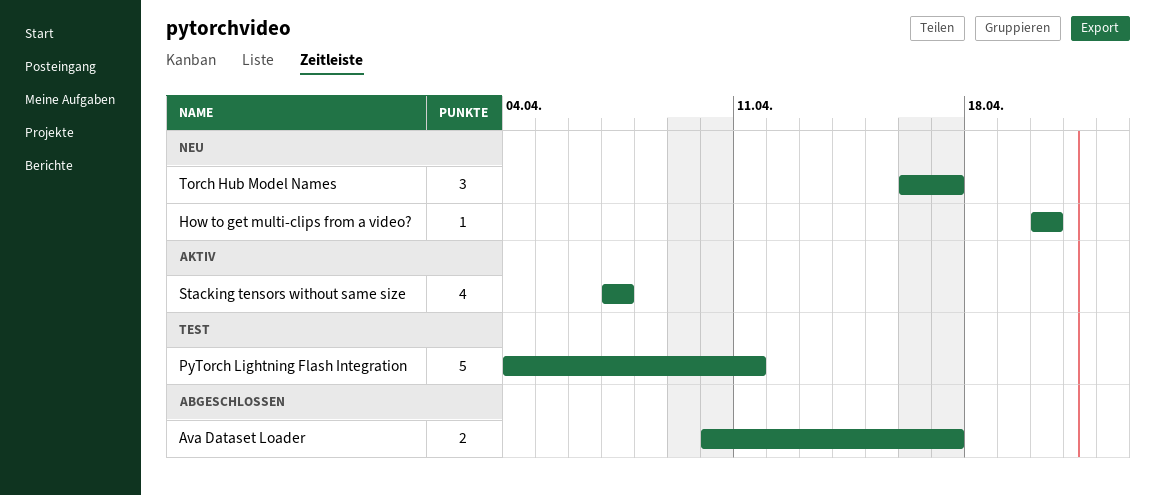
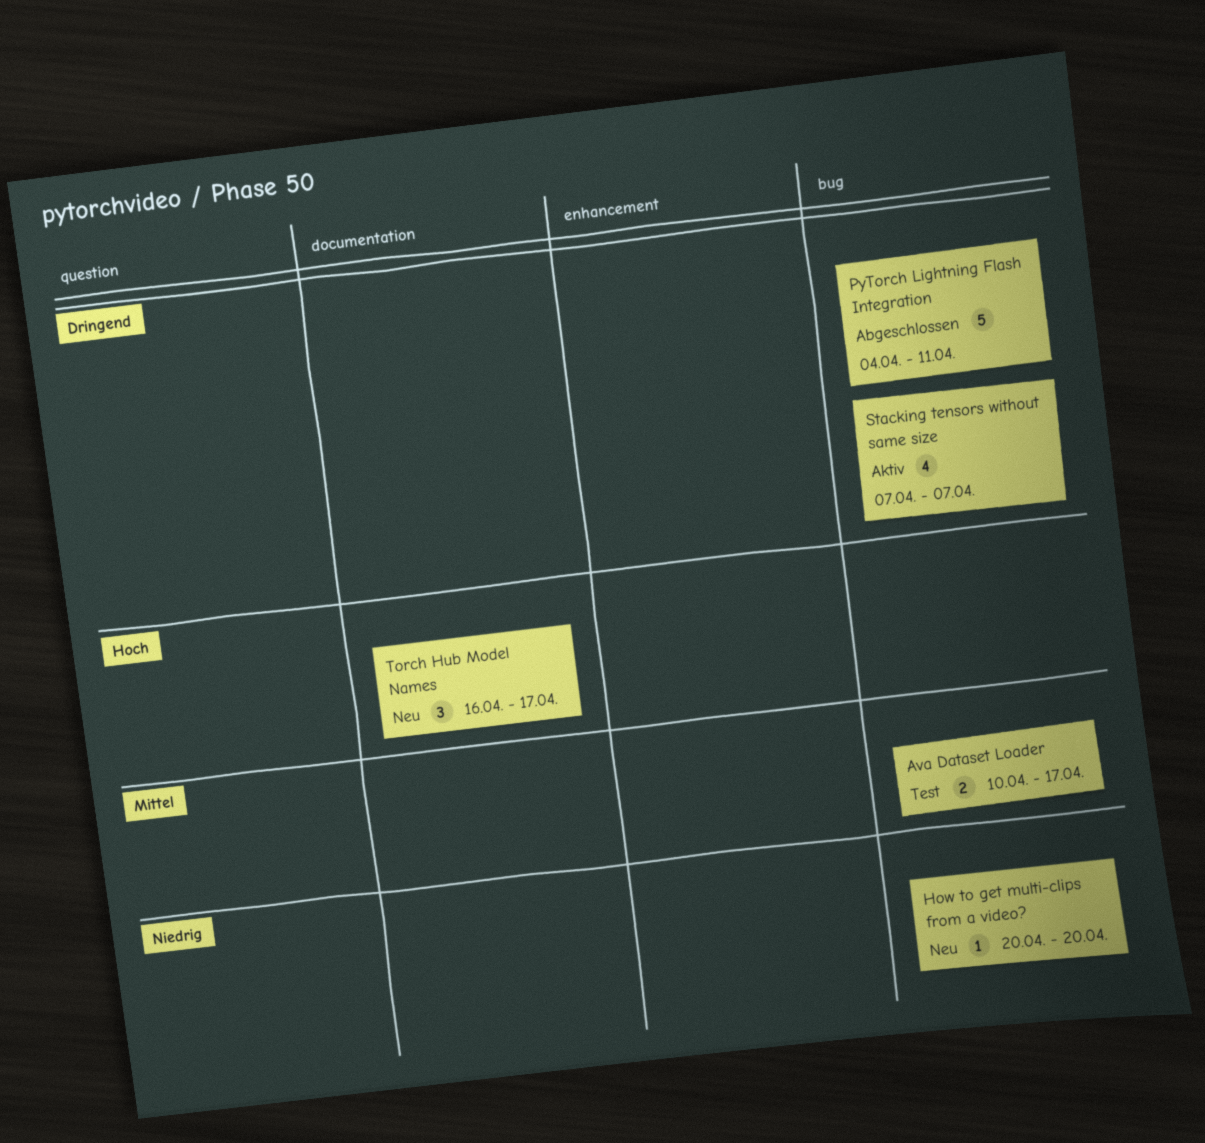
Ava Dataset Loader, status: Abgeschlossen -> Test
PyTorch Lightning Flash Integration, status: Test -> Abgeschlossen

